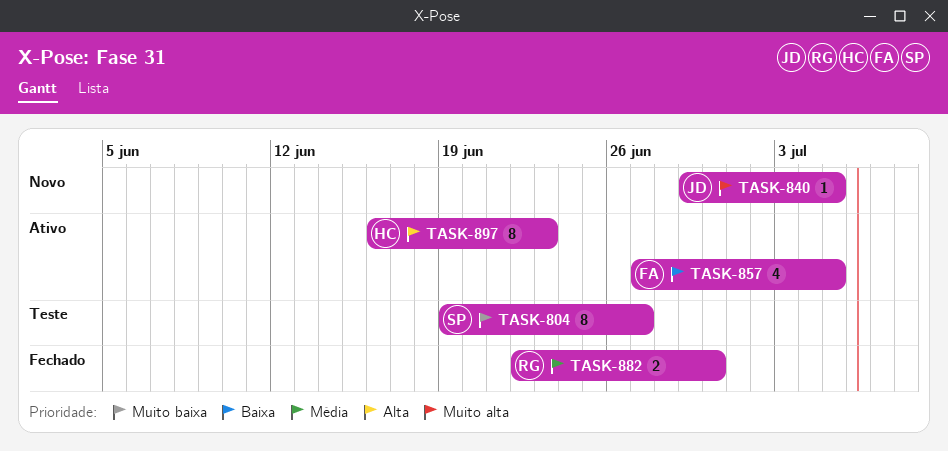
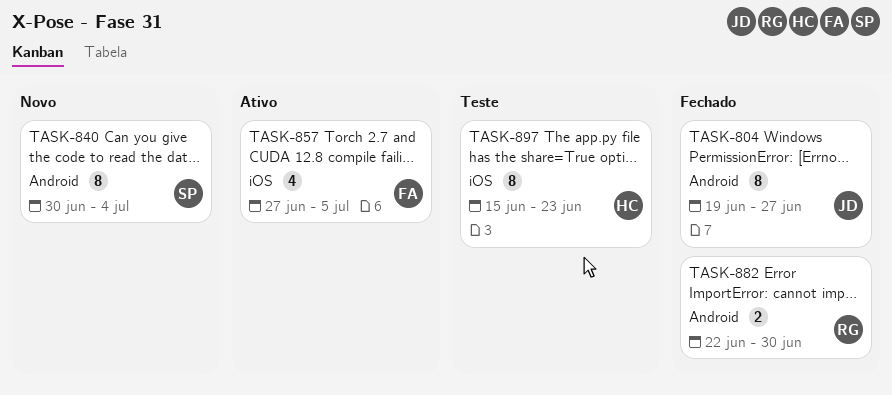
TASK-804, status: Teste -> Fechado
TASK-804, owner: SP -> JD
TASK-840, owner: JD -> SP
TASK-840, estimate: 1 -> 8
TASK-840, start: Jun 29 -> Jun 30
TASK-840, due: Jul 5 -> Jul 4
TASK-897, status: Ativo -> Teste
TASK-897, start: Jun 16 -> Jun 15

